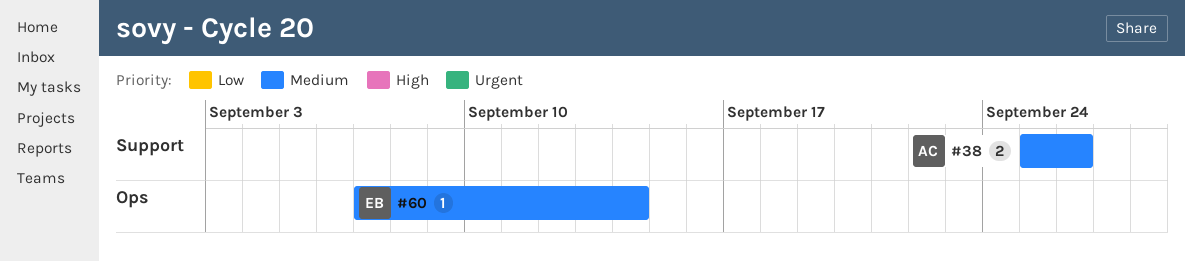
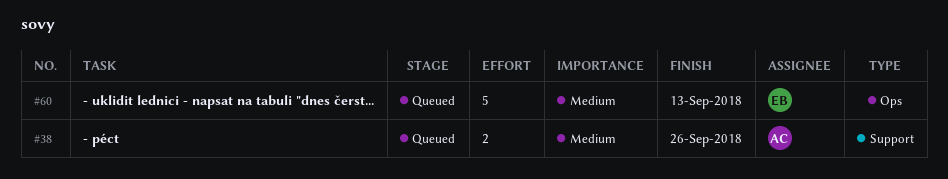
#60, estimate: 1 -> 5
#60, due: Sep 14 -> Sep 13

